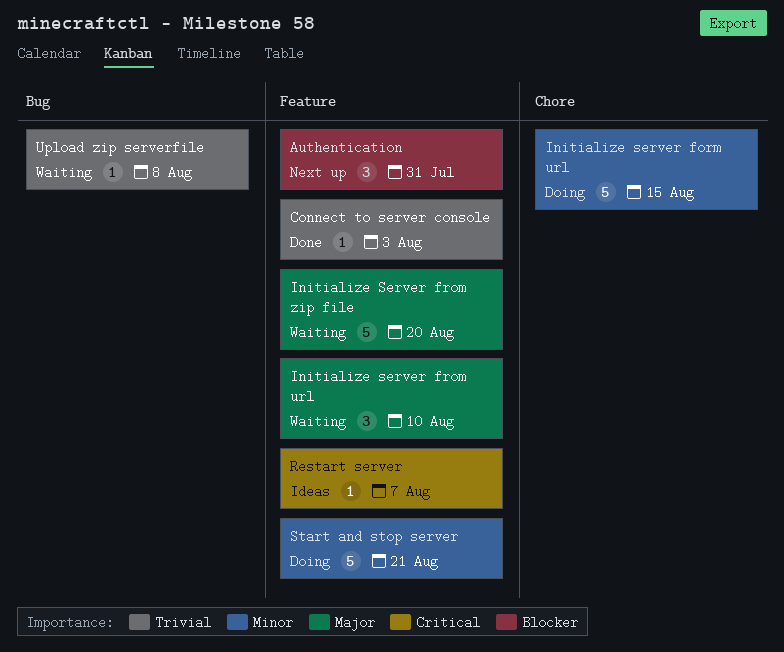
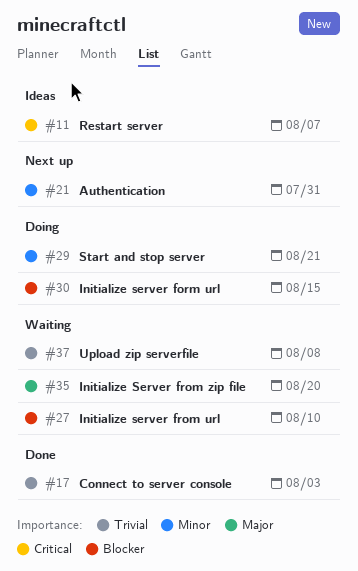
Authentication, priority: Blocker -> Minor
Initialize server form url, priority: Minor -> Blocker
Initialize server from url, priority: Major -> Blocker

